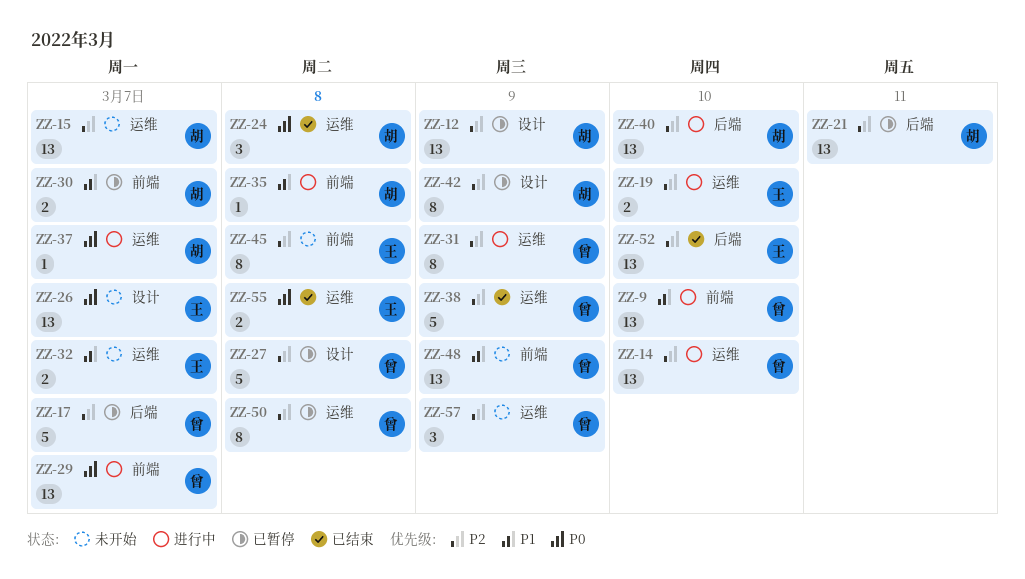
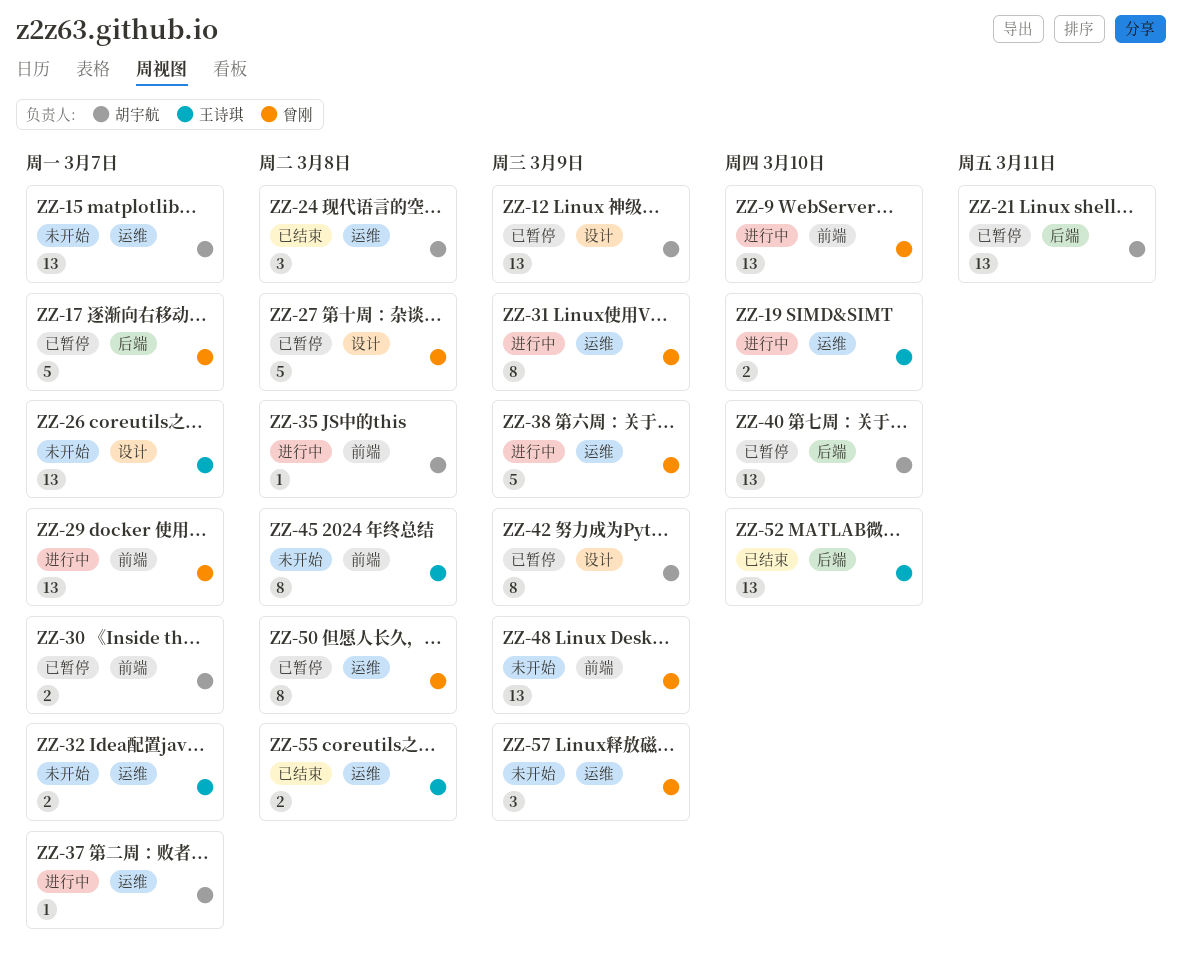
ZZ-14: present -> none
ZZ-38, status: 已结束 -> 进行中
ZZ-40, status: 进行中 -> 已暂停

